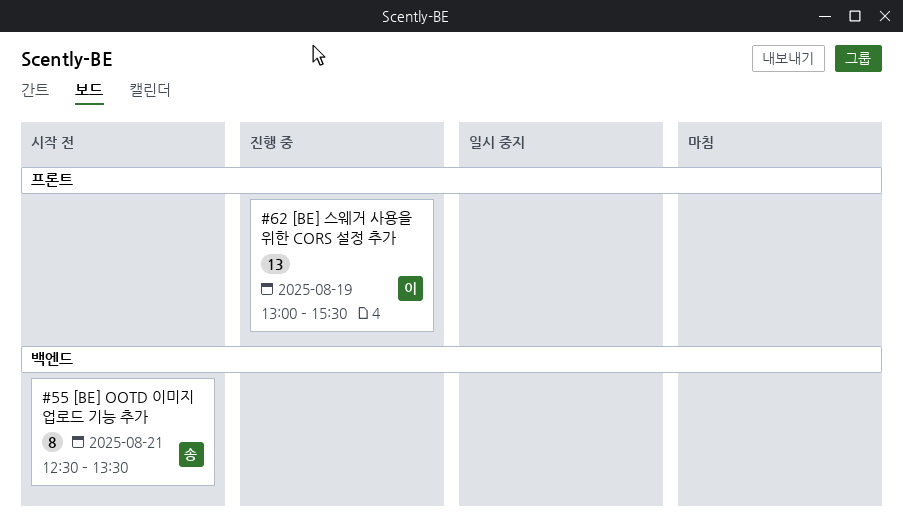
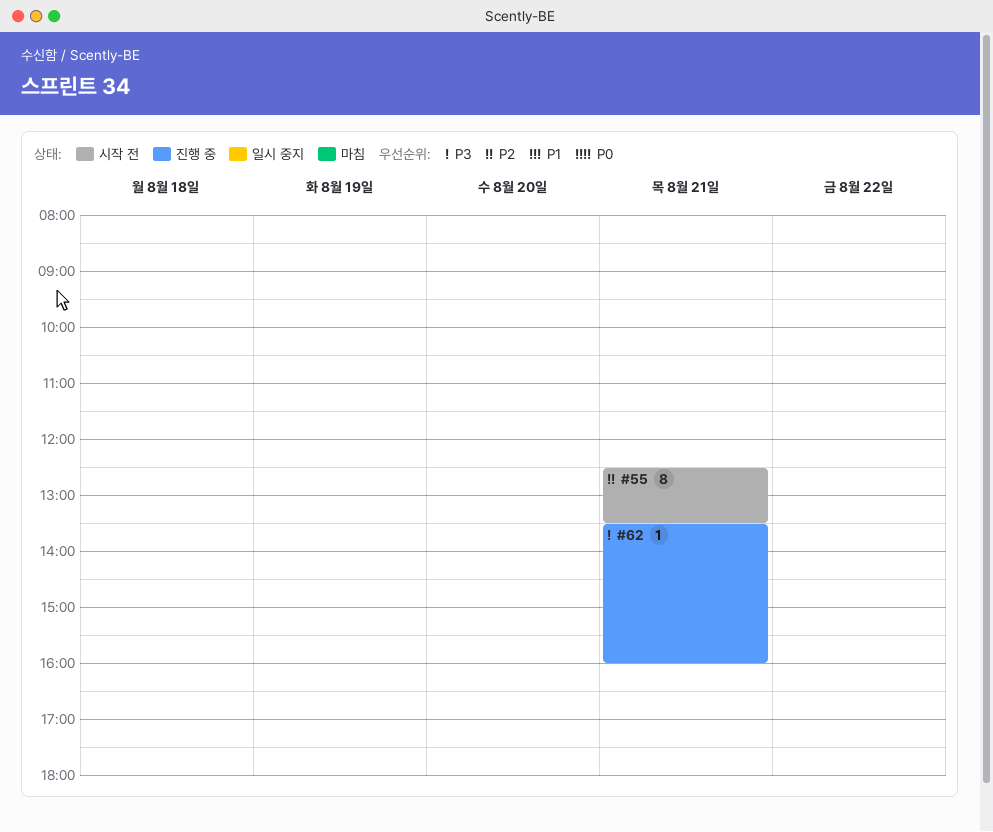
#62, estimate: 13 -> 1
#62, day: Aug 19 -> Aug 21
#62, begins: 13:00 -> 13:30
#62, ends: 15:30 -> 16:00

